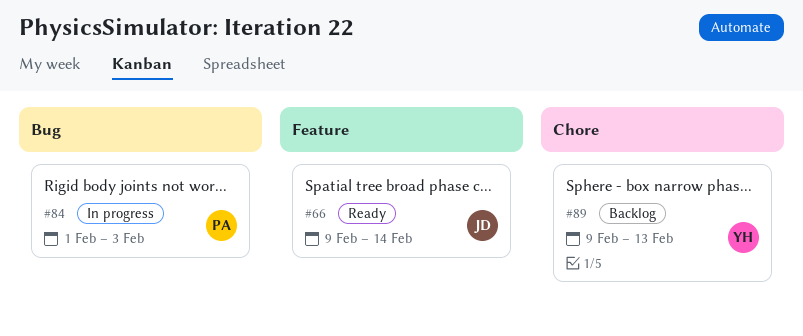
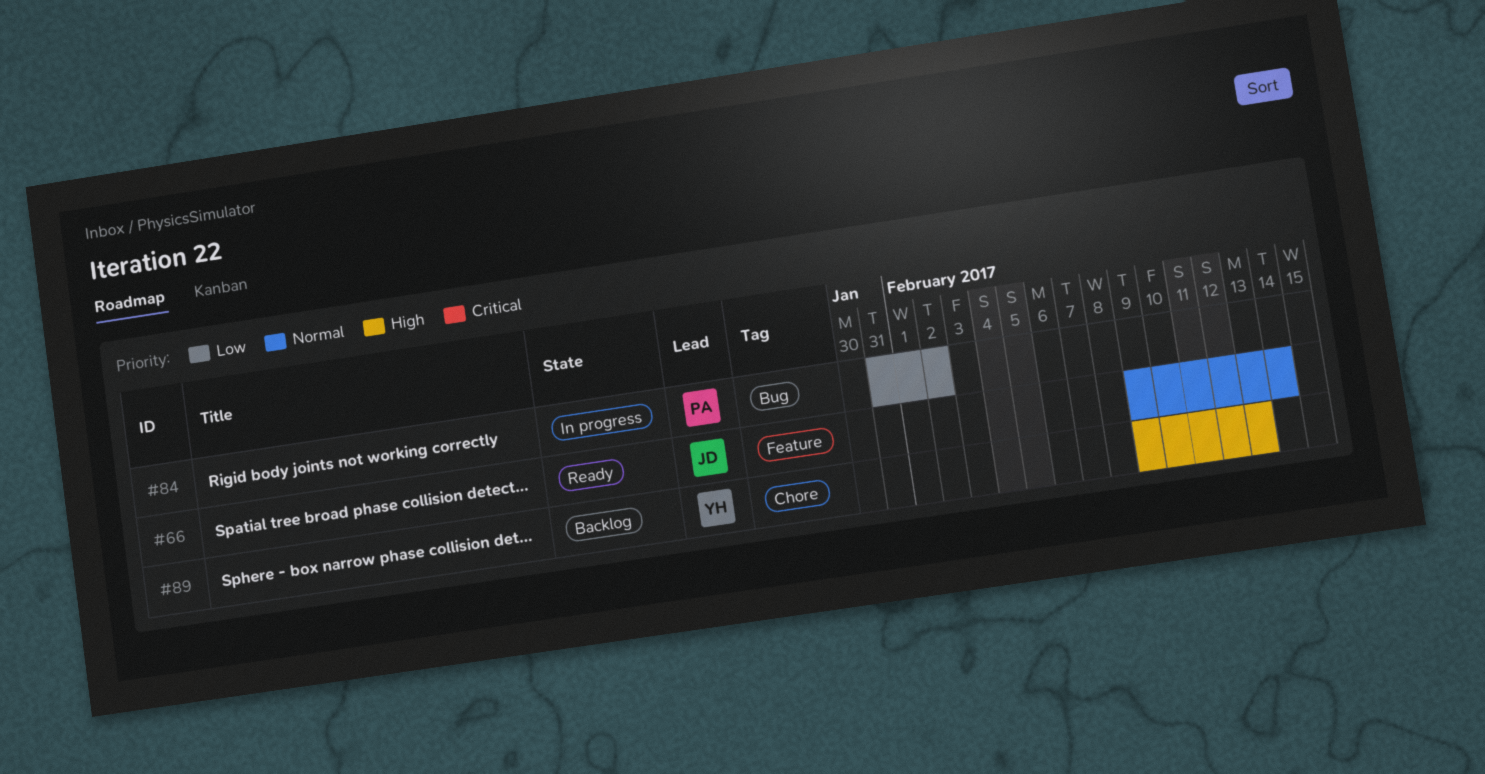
#84, start: Feb 1 -> Jan 31
#84, due: Feb 3 -> Feb 2

